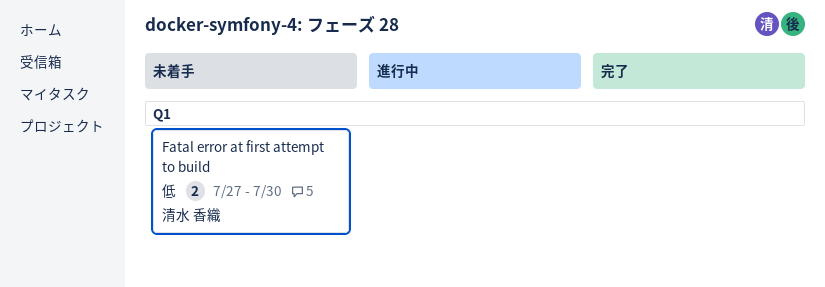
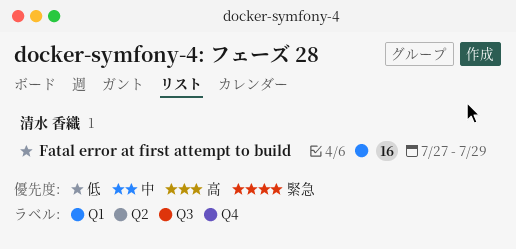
Fatal error at first attempt to build, estimate: 2 -> 16
Fatal error at first attempt to build, due: Jul 30 -> Jul 29

